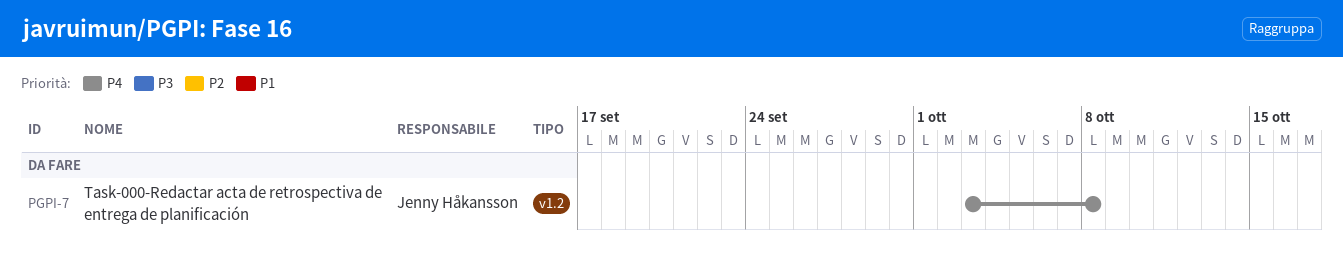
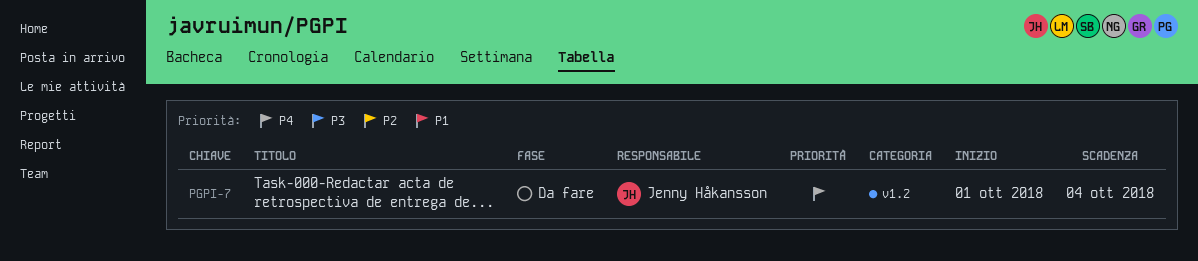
PGPI-7, start: Oct 3 -> Oct 1
PGPI-7, due: Oct 8 -> Oct 4

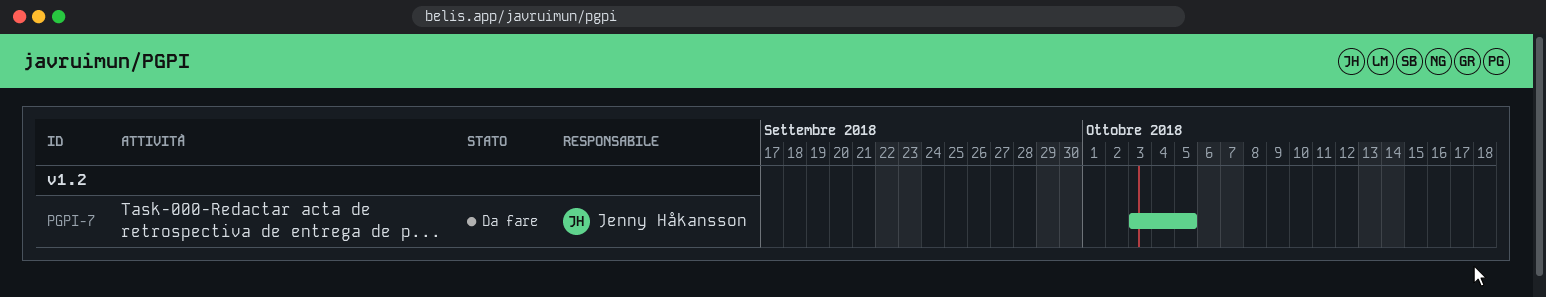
PGPI-7, start: Oct 1 -> Oct 3
PGPI-7, due: Oct 4 -> Oct 5

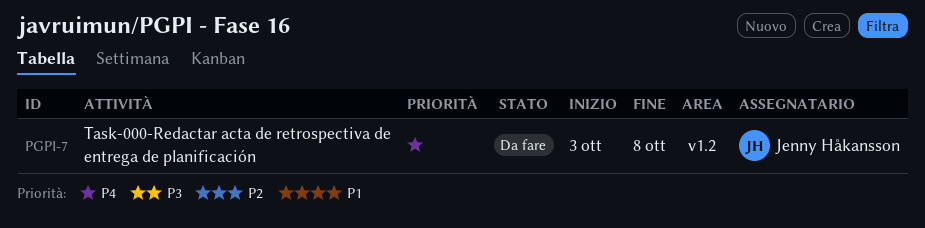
PGPI-7, due: Oct 5 -> Oct 8

